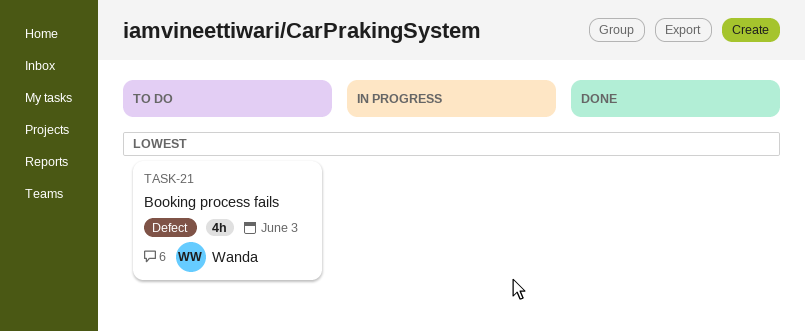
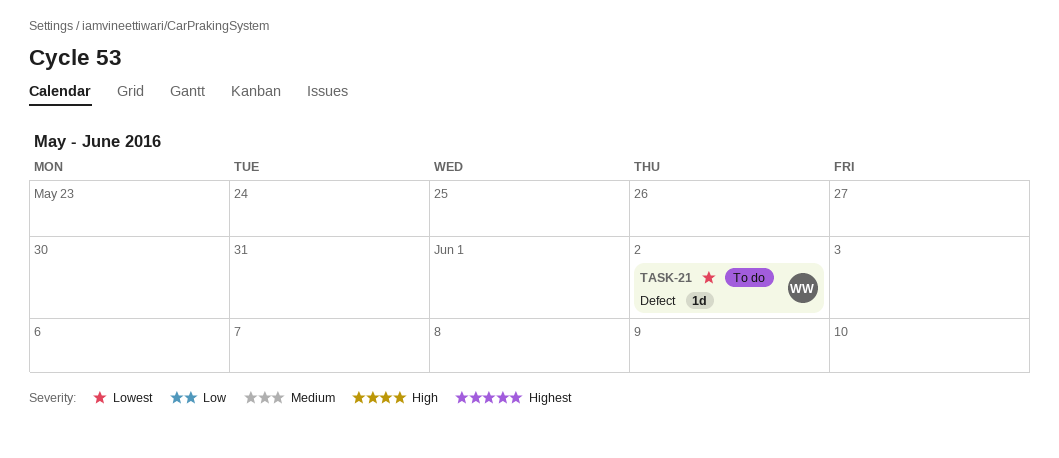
TASK-21, estimate: 4h -> 1d
TASK-21, due: Jun 3 -> Jun 2

